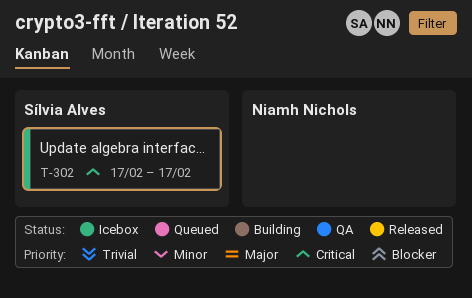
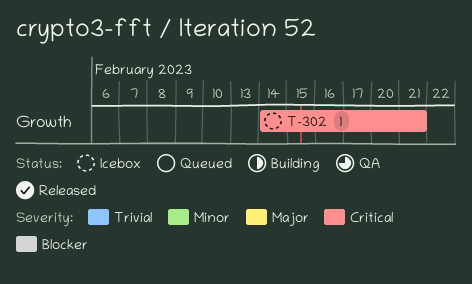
T-302, start: Feb 17 -> Feb 14
T-302, due: Feb 17 -> Feb 21

